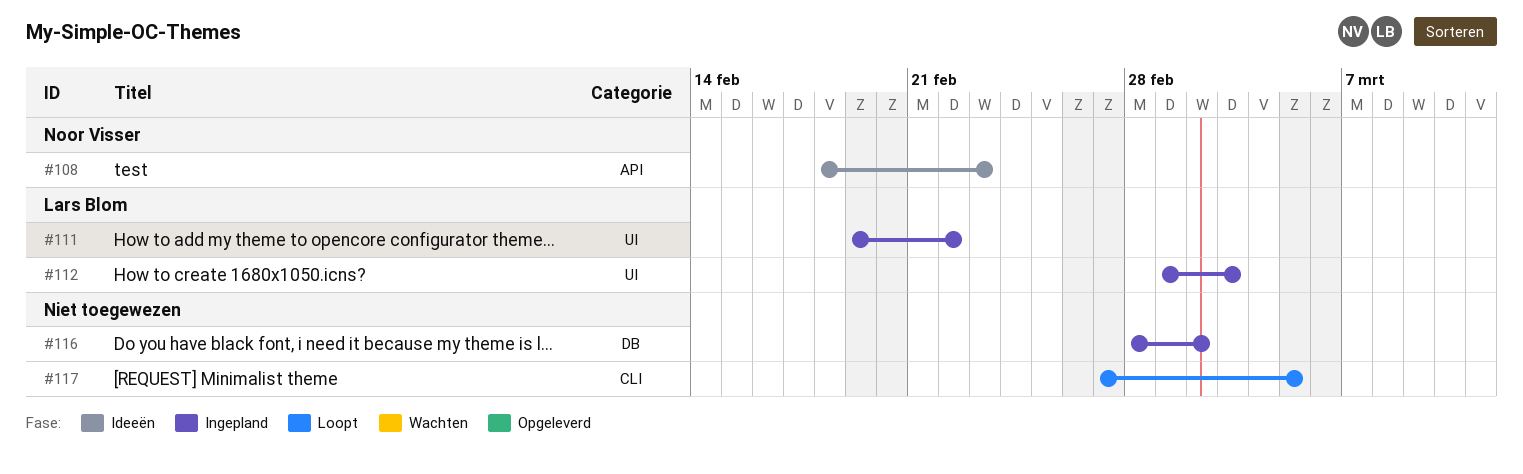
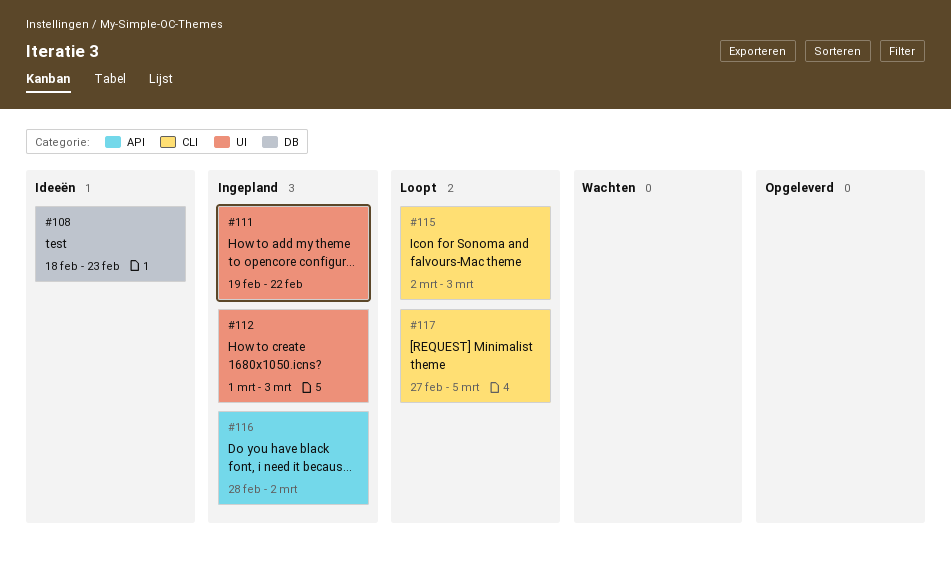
#108, label: API -> DB
#115: none -> present
#116, label: DB -> API

